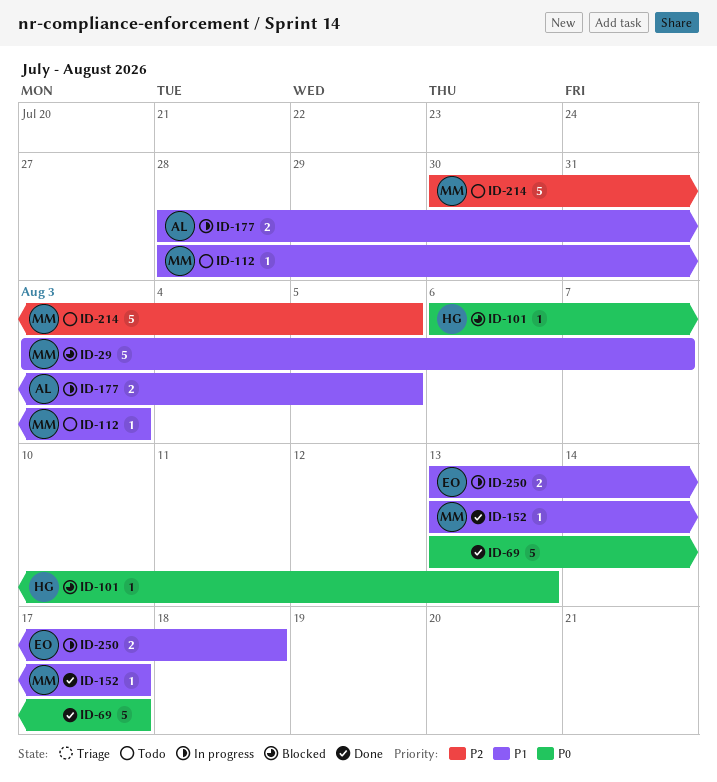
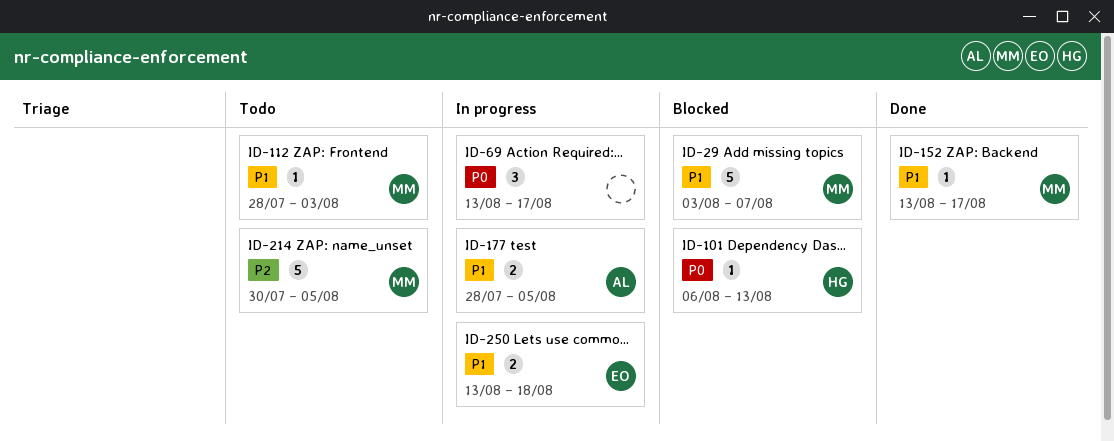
ID-69, status: Done -> In progress
ID-69, estimate: 5 -> 3

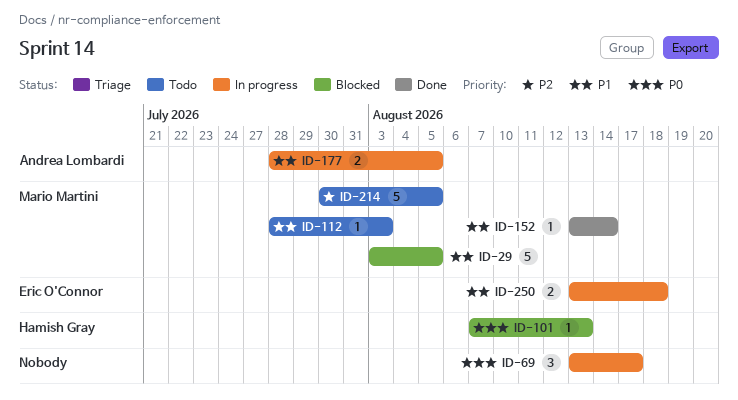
ID-29, due: Aug 7 -> Aug 5
ID-101, start: Aug 6 -> Aug 7
ID-152, due: Aug 17 -> Aug 14

